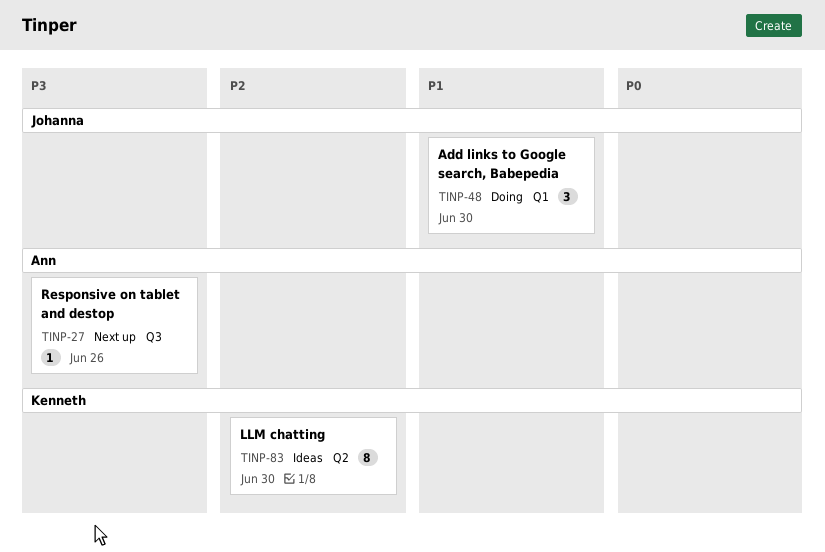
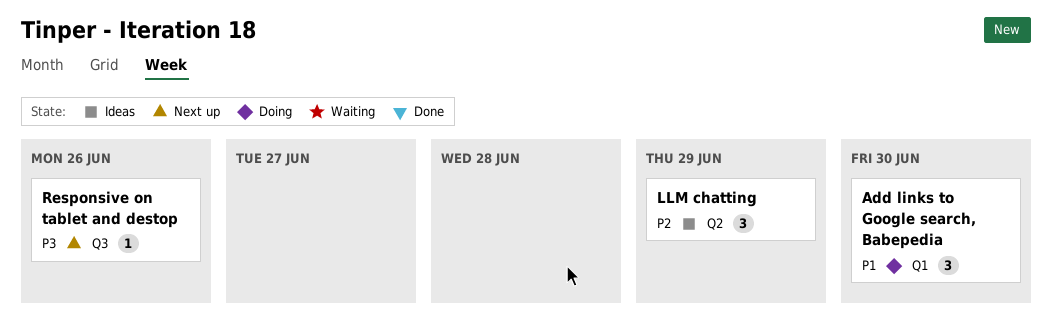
LLM chatting, estimate: 8 -> 3
LLM chatting, due: Jun 30 -> Jun 29

